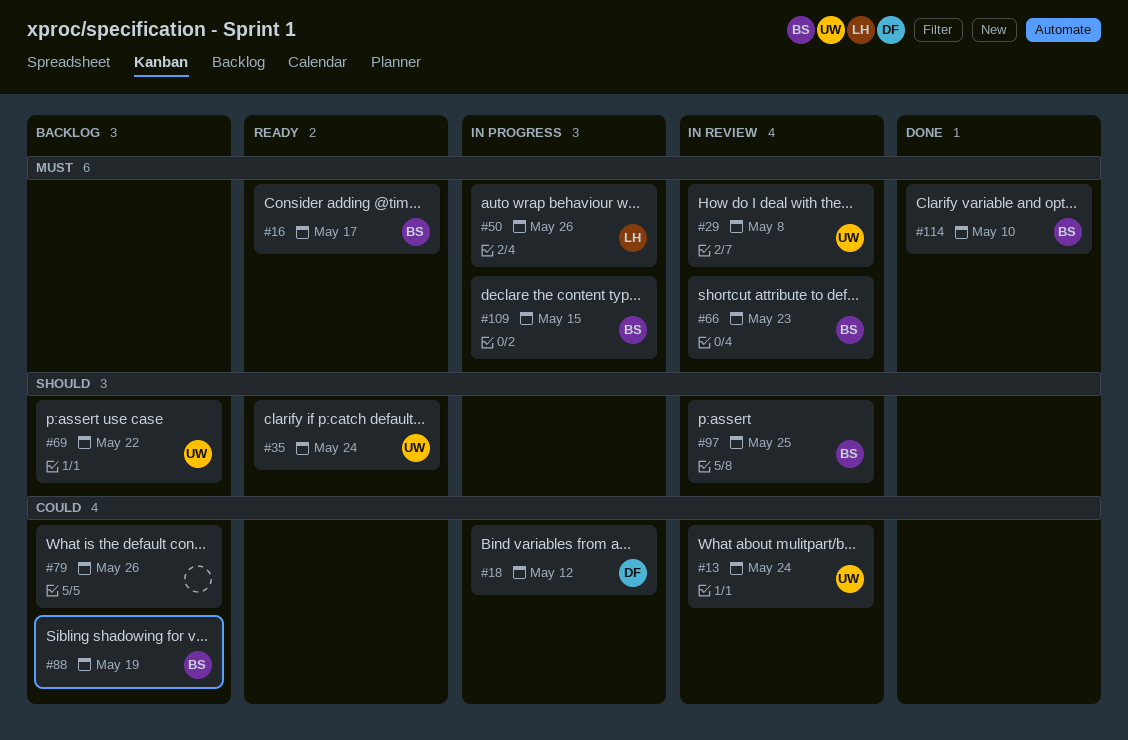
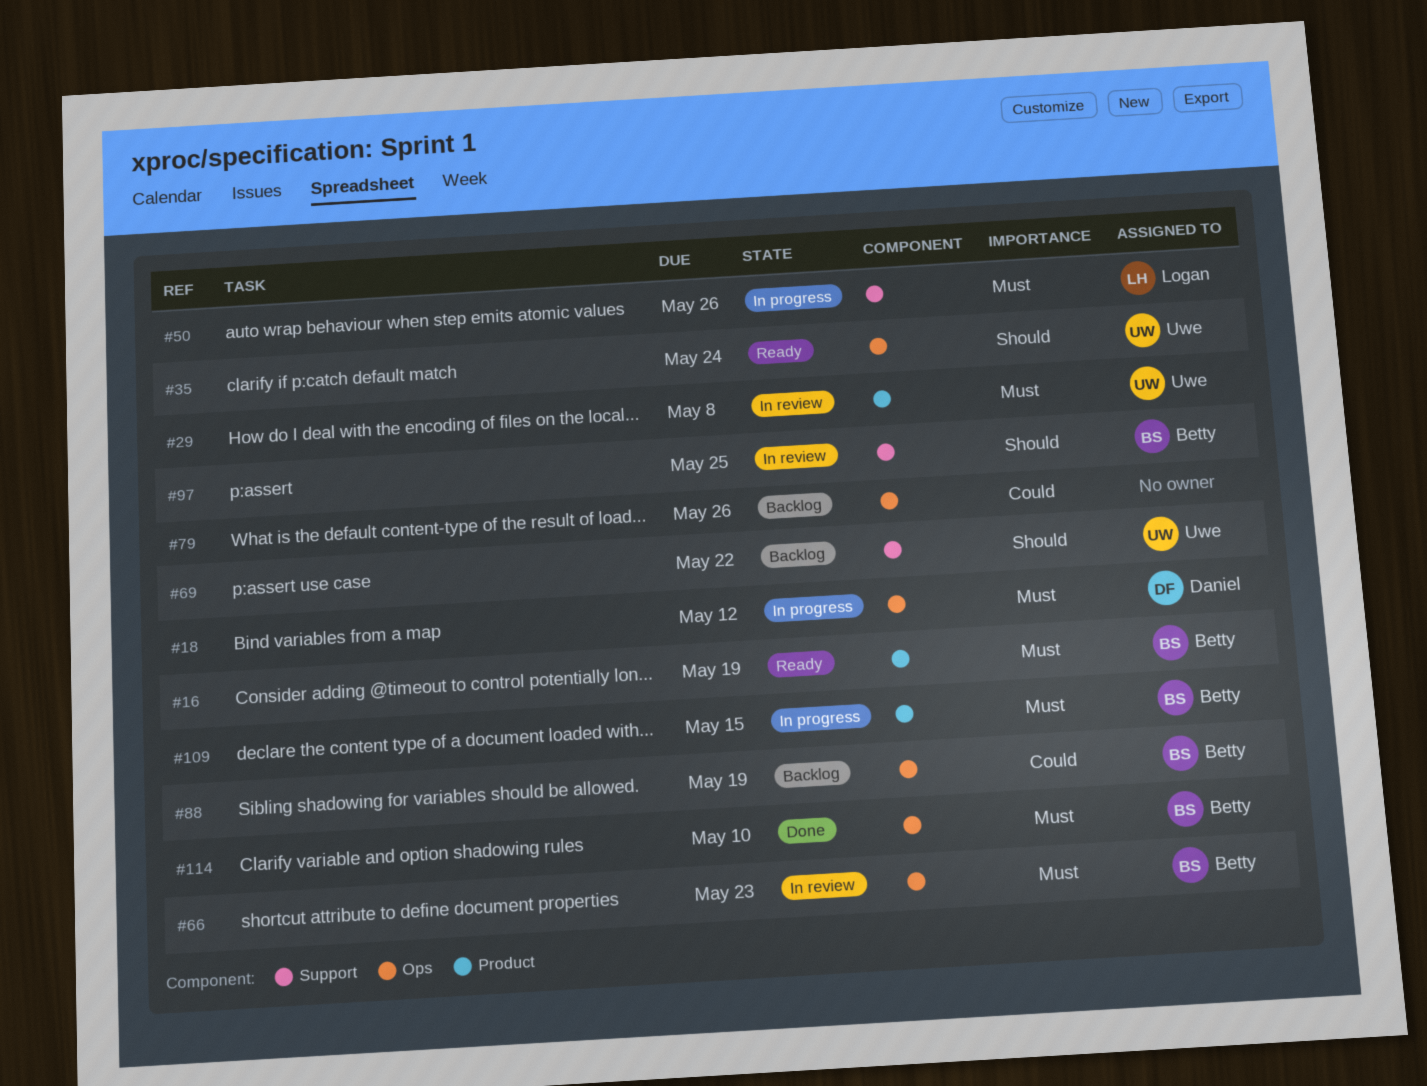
#13: present -> none
#16, due: May 17 -> May 19
#18, priority: Could -> Must

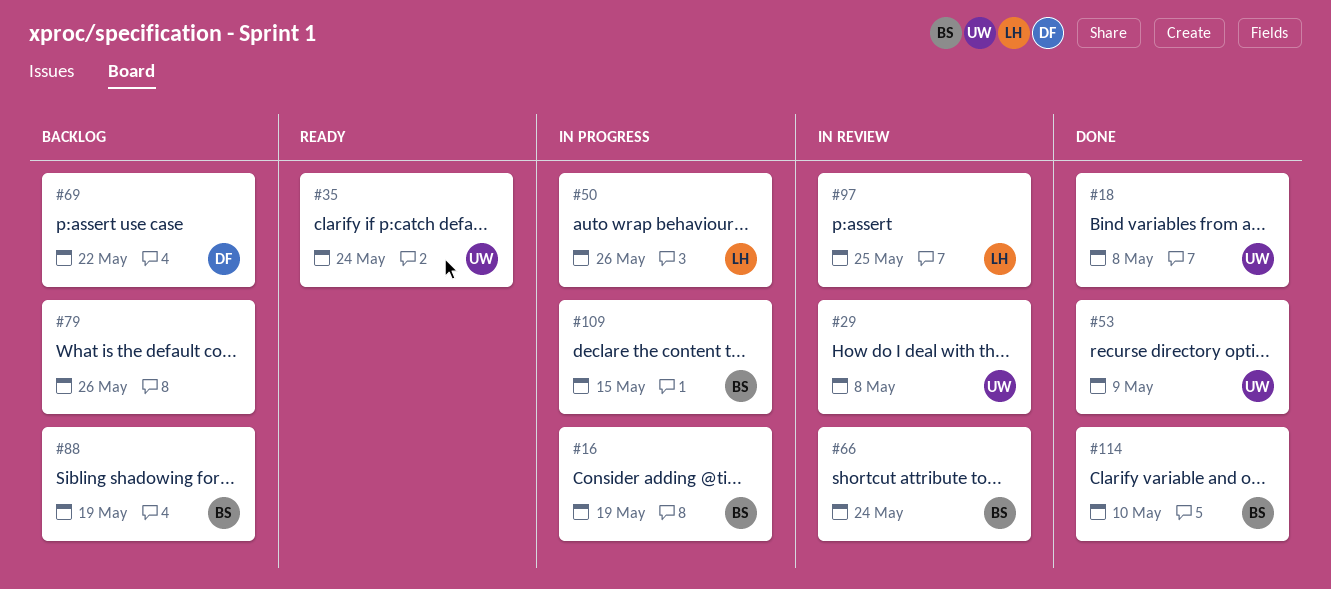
#16, status: Ready -> In progress
#18, status: In progress -> Done
#18, owner: Daniel -> Uwe
#18, due: May 12 -> May 8
#53: none -> present
#66, due: May 23 -> May 24
#69, owner: Uwe -> Daniel
#97, owner: Betty -> Logan

